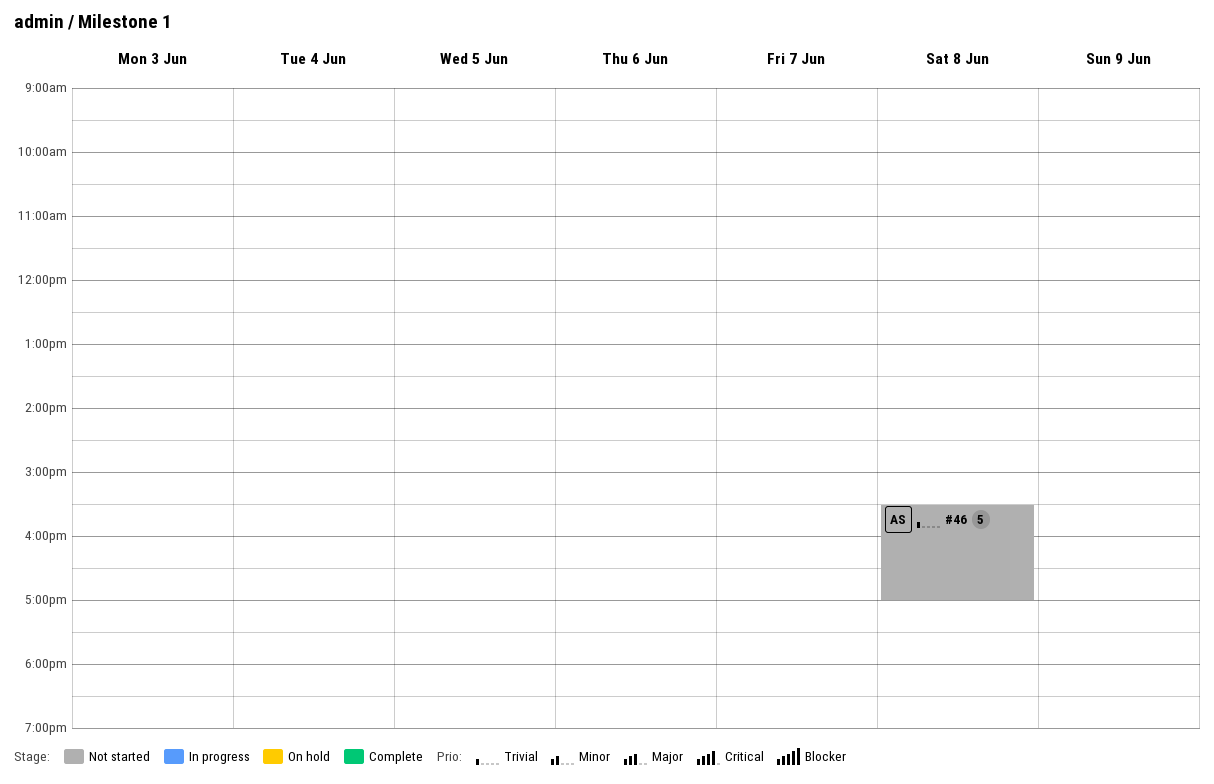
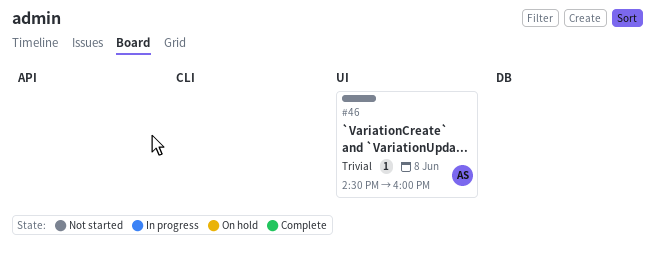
#46, estimate: 5 -> 1
#46, begins: 15:30 -> 14:30
#46, ends: 17:00 -> 16:00

